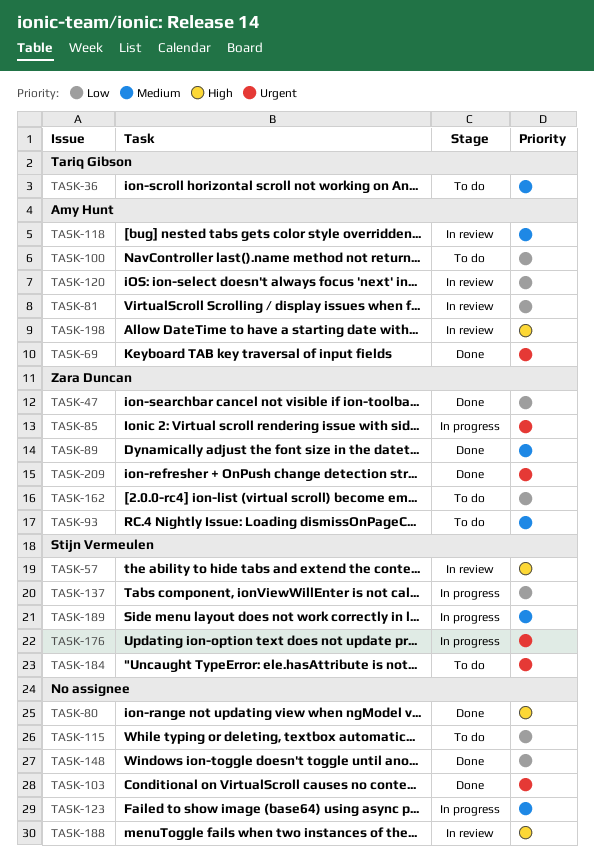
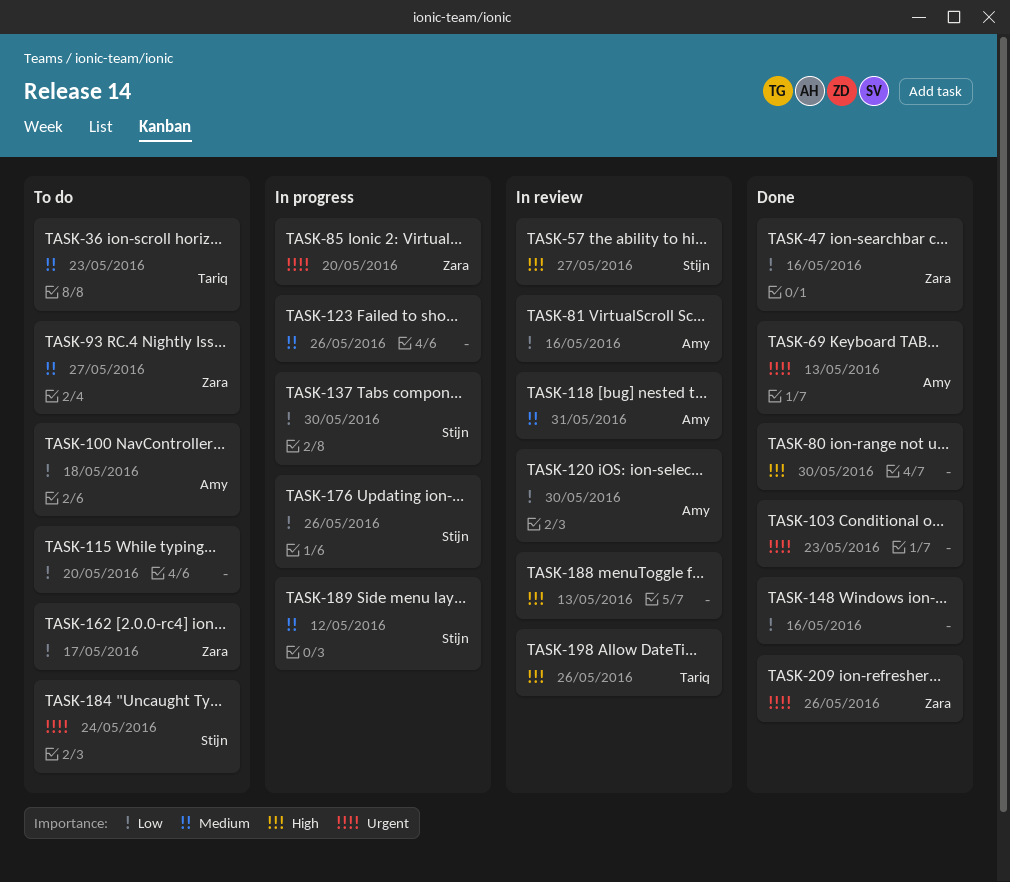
TASK-89: present -> none
TASK-176, priority: Urgent -> Low
TASK-198, owner: Amy Hunt -> Tariq Gibson

